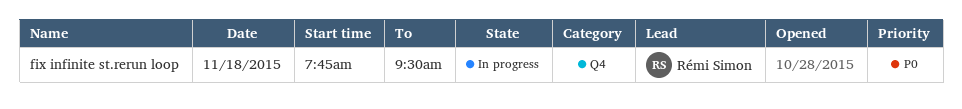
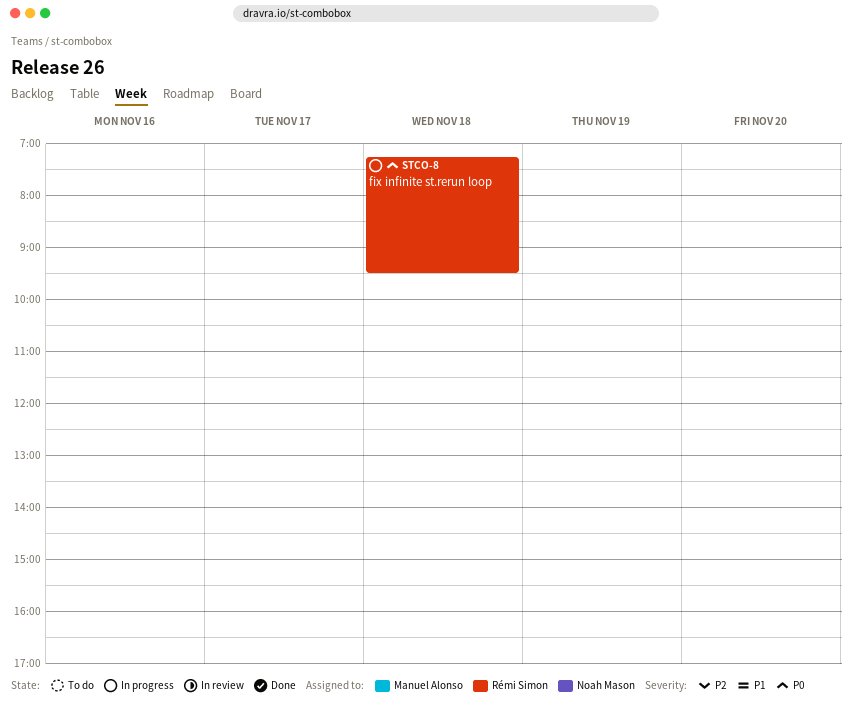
fix infinite st.rerun loop, begins: 07:45 -> 07:15

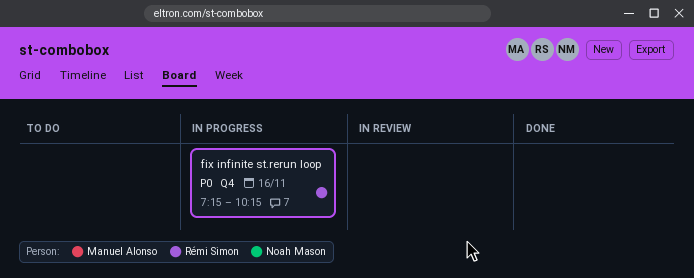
fix infinite st.rerun loop, day: Nov 18 -> Nov 16
fix infinite st.rerun loop, ends: 09:30 -> 10:15

